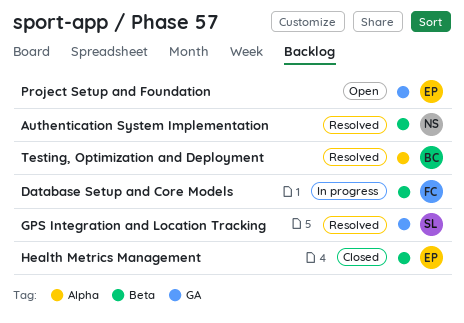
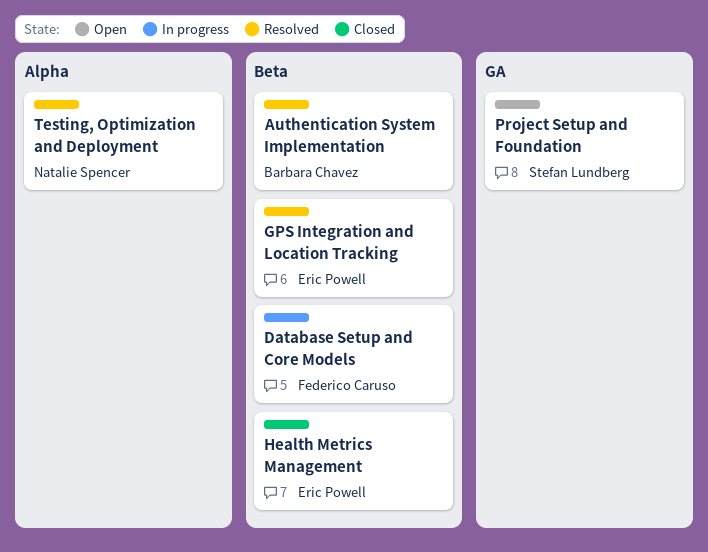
Authentication System Implementation, owner: Natalie Spencer -> Barbara Chavez
GPS Integration and Location Tracking, owner: Stefan Lundberg -> Eric Powell
GPS Integration and Location Tracking, label: GA -> Beta
Project Setup and Foundation, owner: Eric Powell -> Stefan Lundberg
Testing, Optimization and Deployment, owner: Barbara Chavez -> Natalie Spencer

